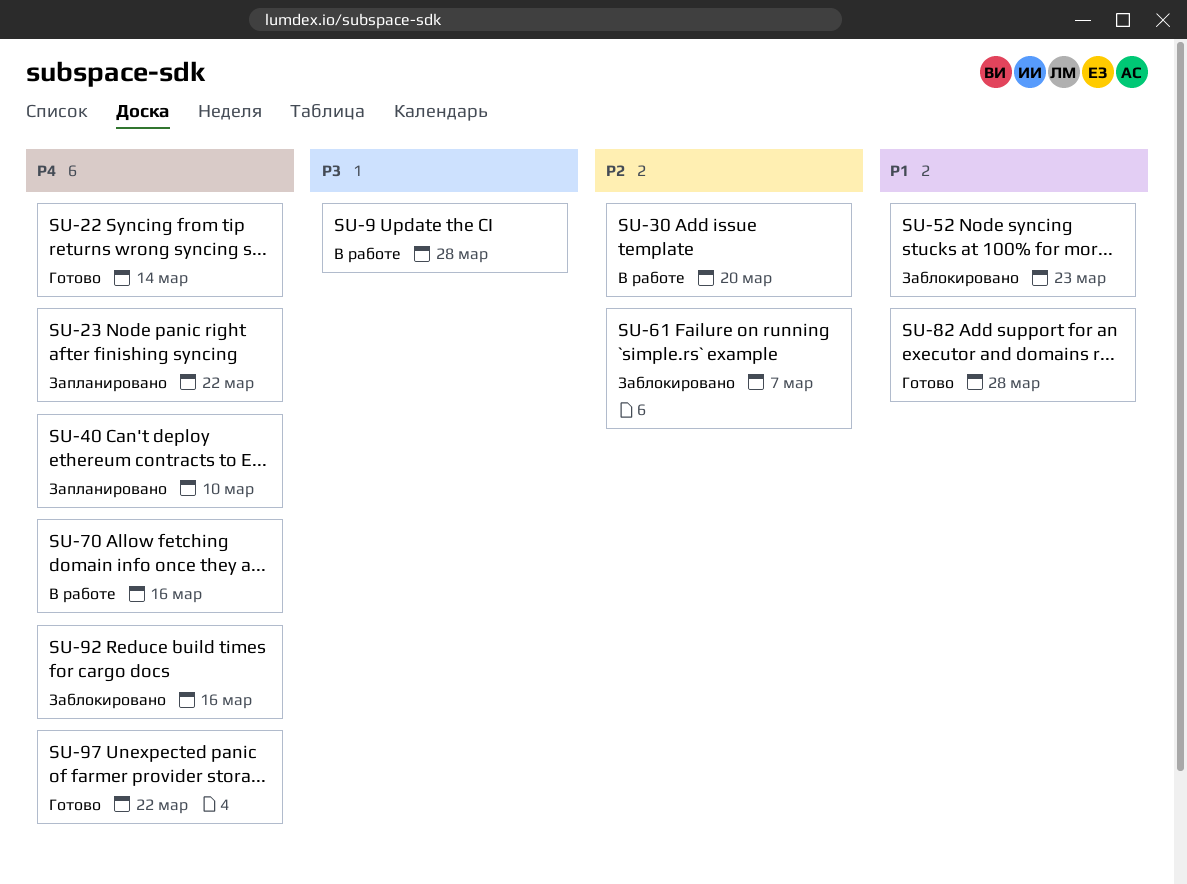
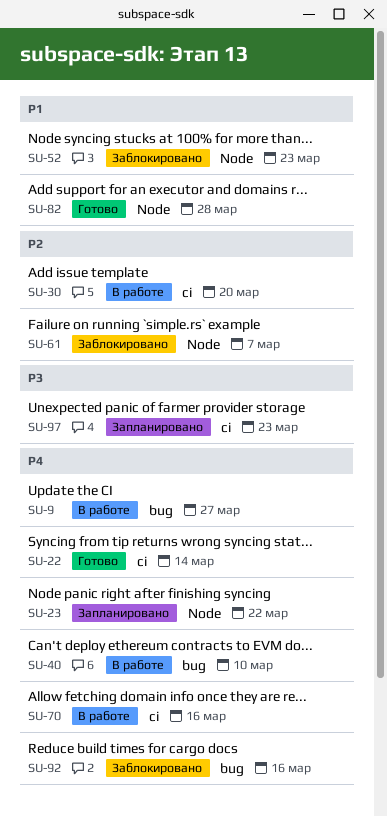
SU-9, priority: P3 -> P4
SU-9, due: Mar 28 -> Mar 27
SU-40, status: Запланировано -> В работе
SU-97, status: Готово -> Запланировано
SU-97, priority: P4 -> P3
SU-97, due: Mar 22 -> Mar 23

